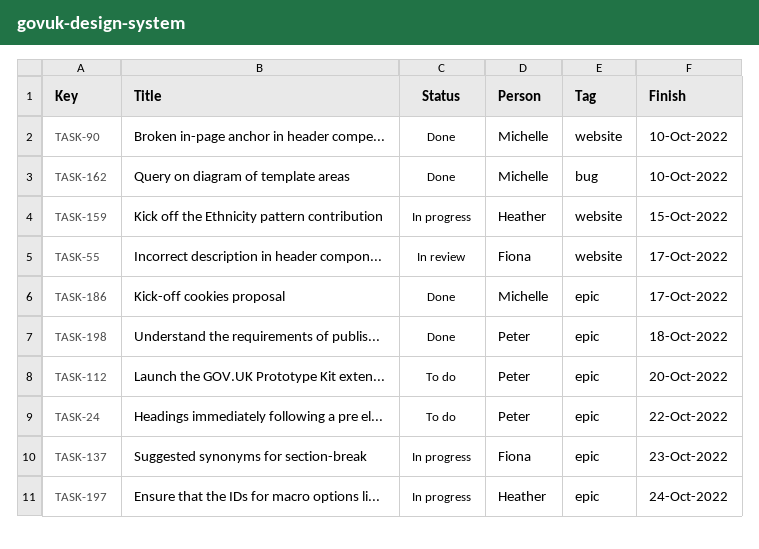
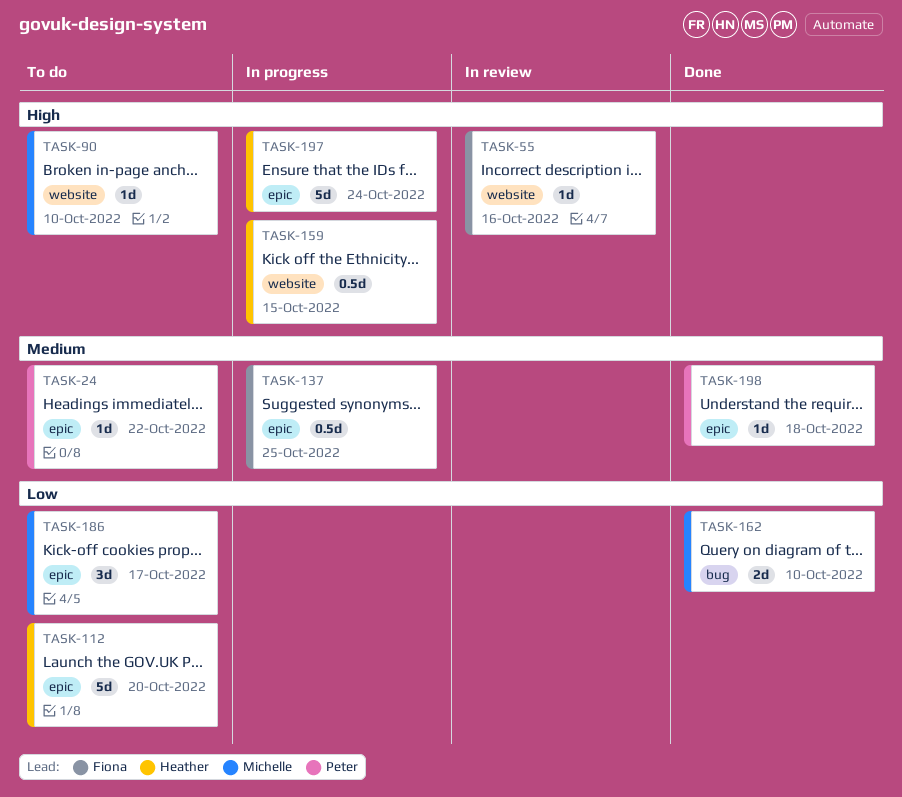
TASK-55, due: Oct 17 -> Oct 16
TASK-90, status: Done -> To do
TASK-112, owner: Peter -> Heather
TASK-137, due: Oct 23 -> Oct 25
TASK-186, status: Done -> To do

